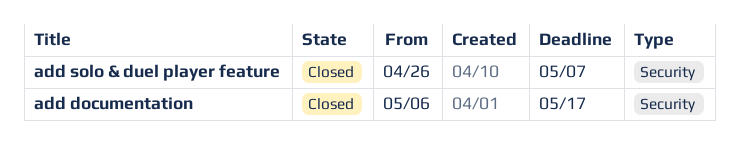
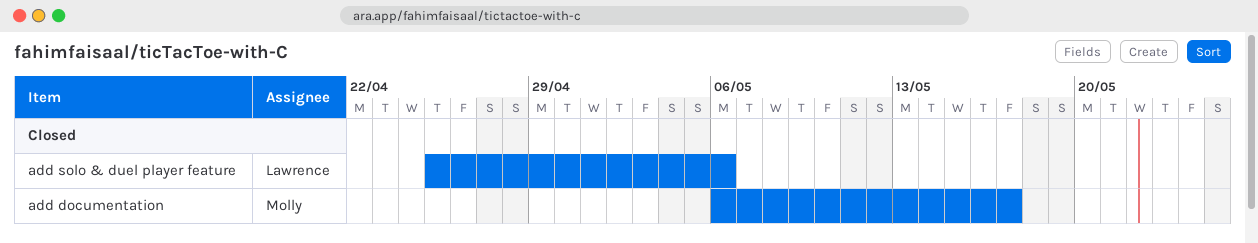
add solo & duel player feature, start: Apr 26 -> Apr 25
add solo & duel player feature, due: May 7 -> May 6

